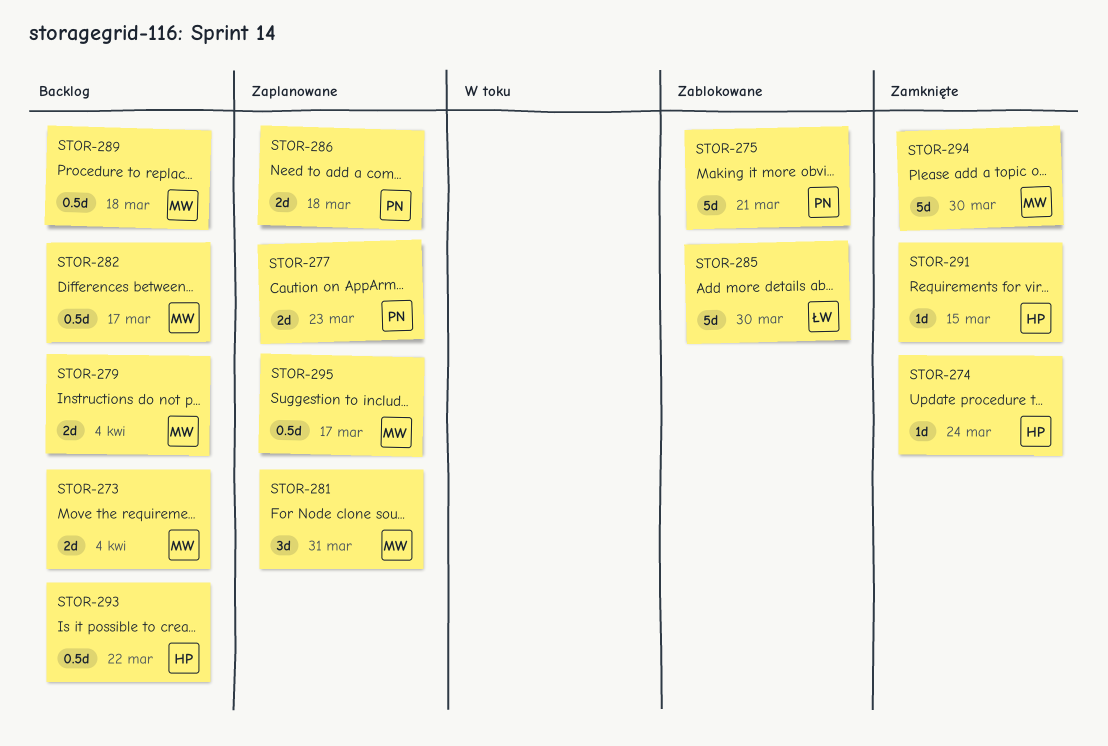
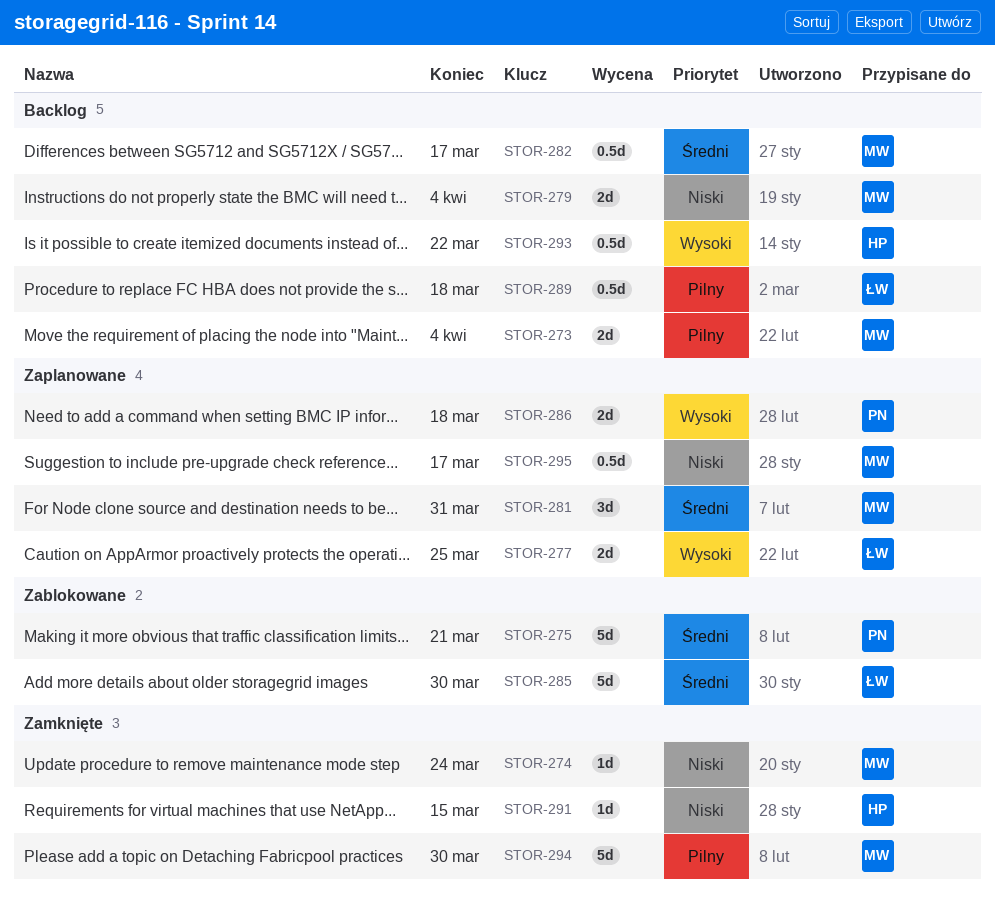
STOR-274, owner: HP -> MW
STOR-277, owner: PN -> ŁW
STOR-277, due: Mar 23 -> Mar 25
STOR-289, owner: MW -> ŁW

